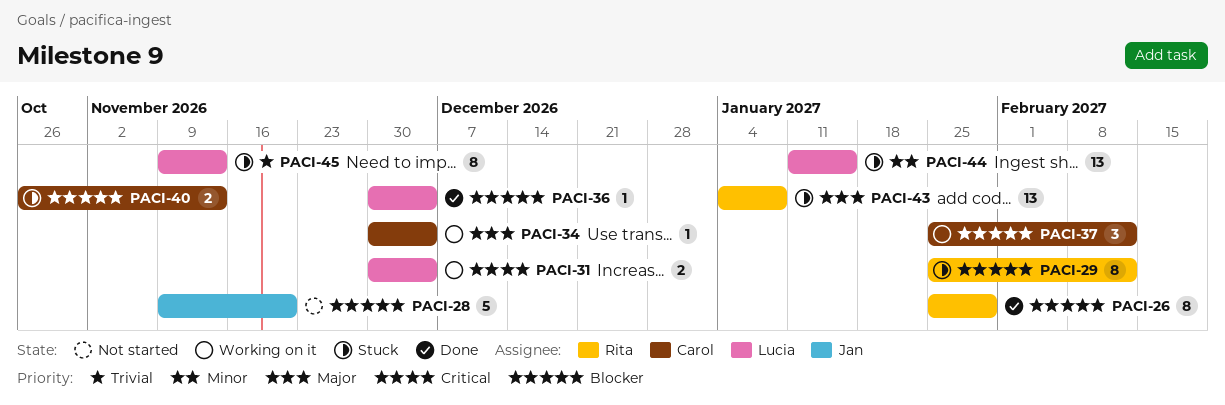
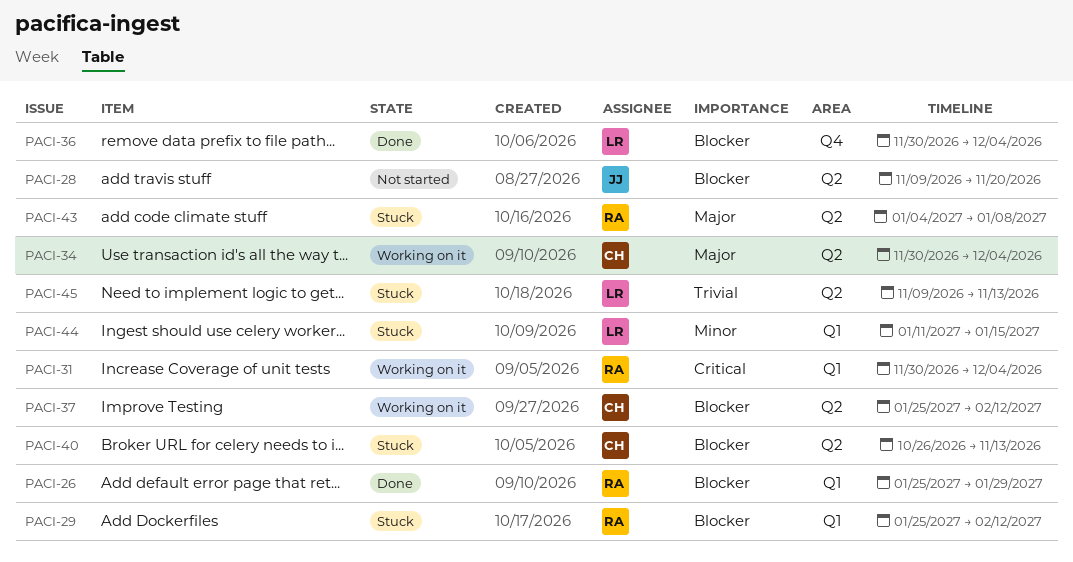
PACI-31, owner: Lucia -> Rita

